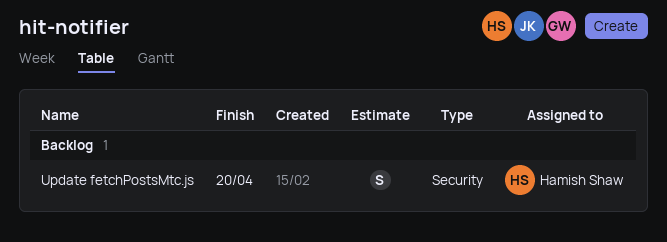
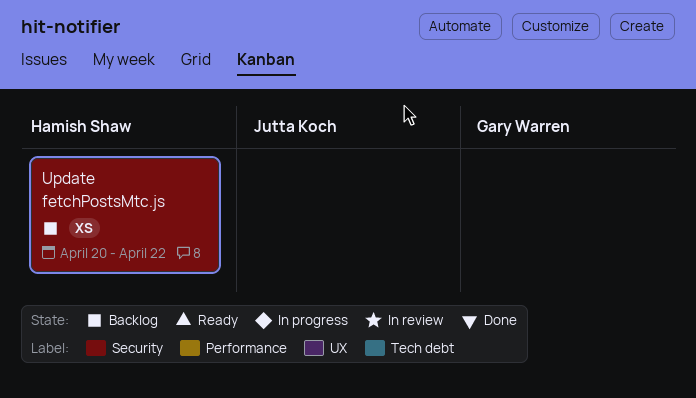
Update fetchPostsMtc.js, estimate: S -> XS
Update fetchPostsMtc.js, due: Apr 20 -> Apr 22

